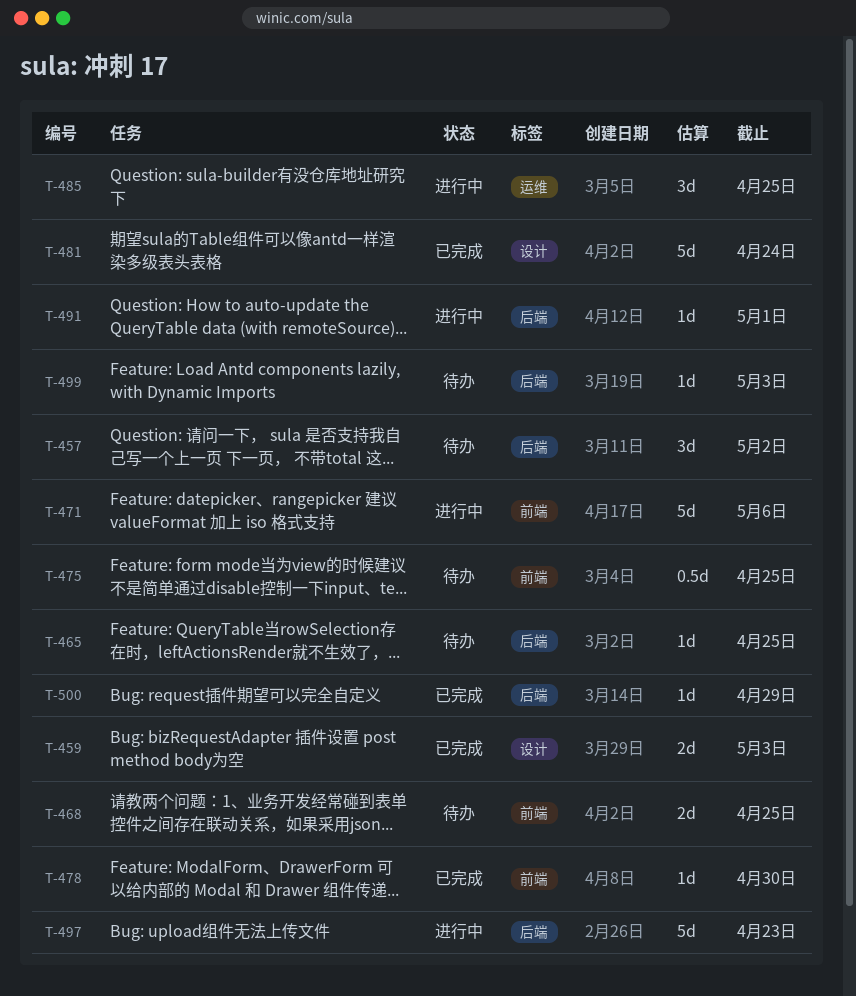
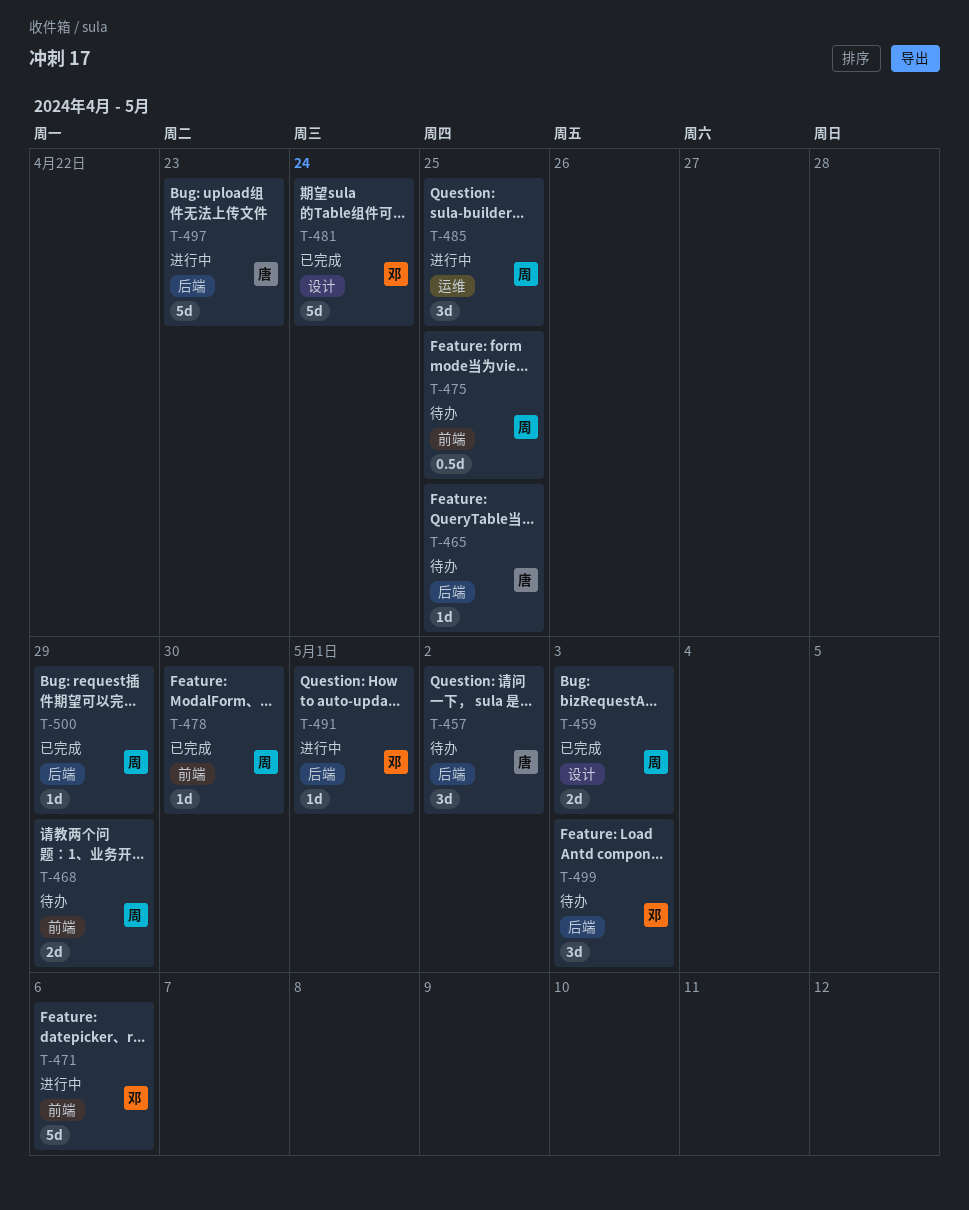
T-468, due: Apr 25 -> Apr 29
T-499, estimate: 1d -> 3d

